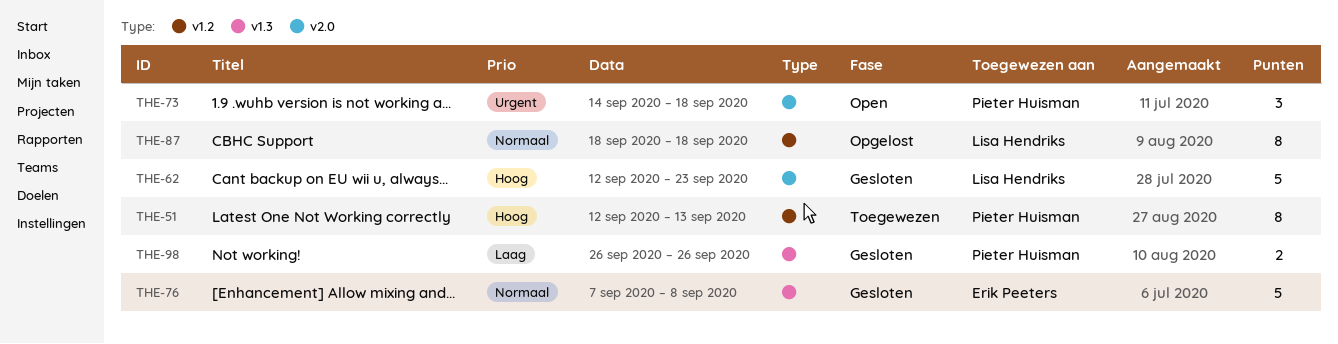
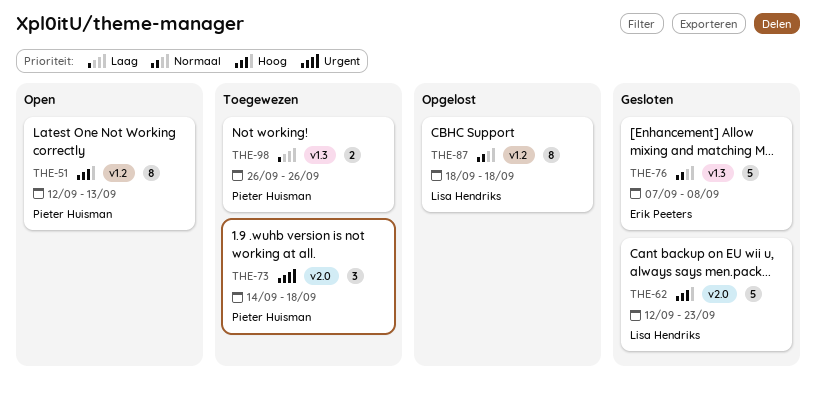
THE-51, status: Toegewezen -> Open
THE-73, status: Open -> Toegewezen
THE-98, status: Gesloten -> Toegewezen

